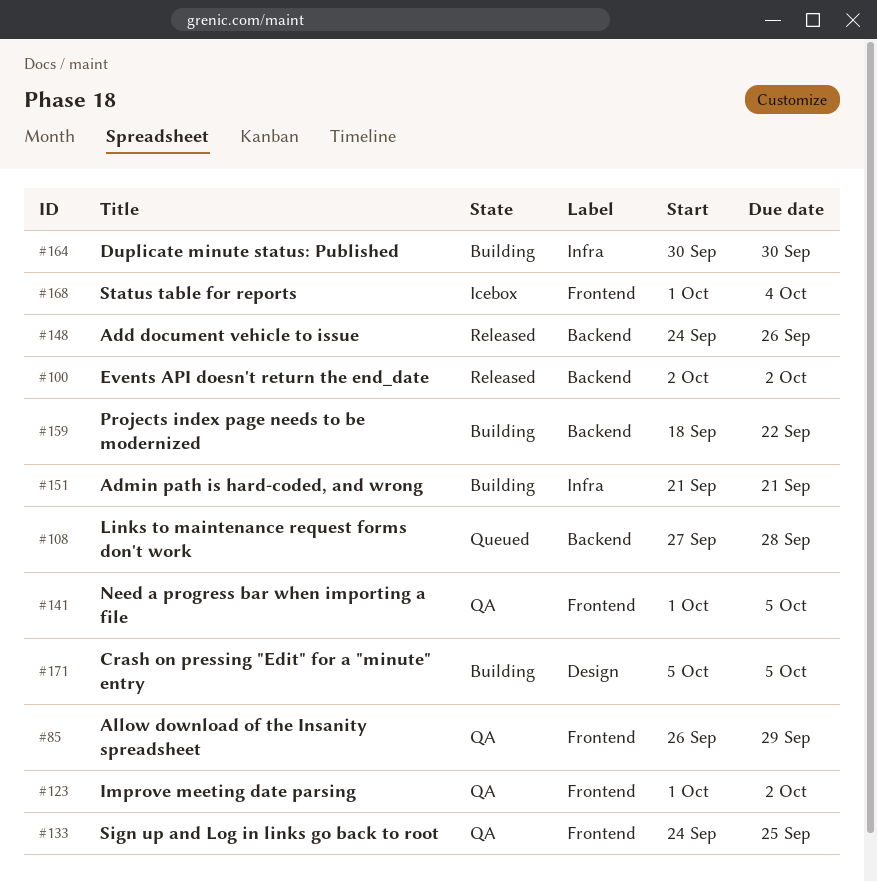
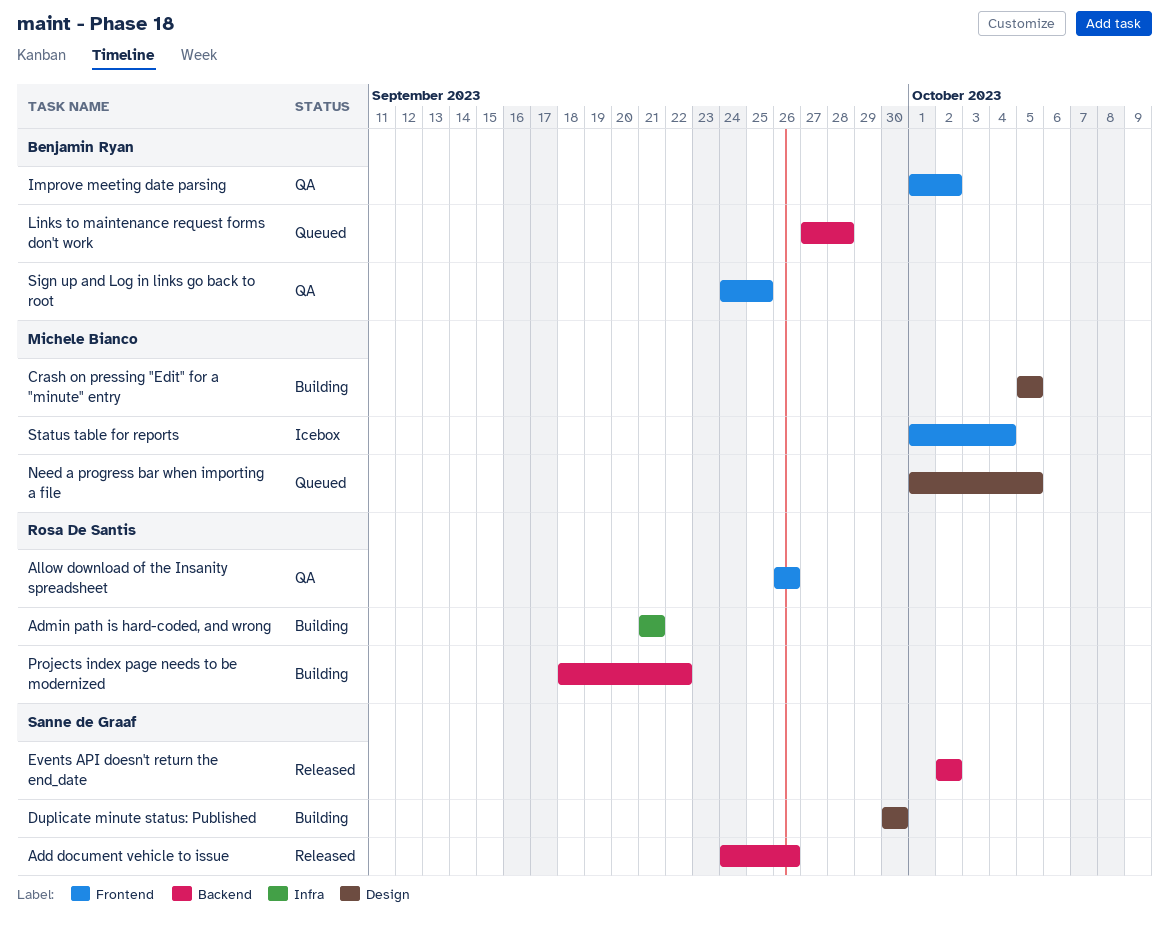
Allow download of the Insanity spreadsheet, due: Sep 29 -> Sep 26
Duplicate minute status: Published, label: Infra -> Design
Need a progress bar when importing a file, status: QA -> Queued
Need a progress bar when importing a file, label: Frontend -> Design

